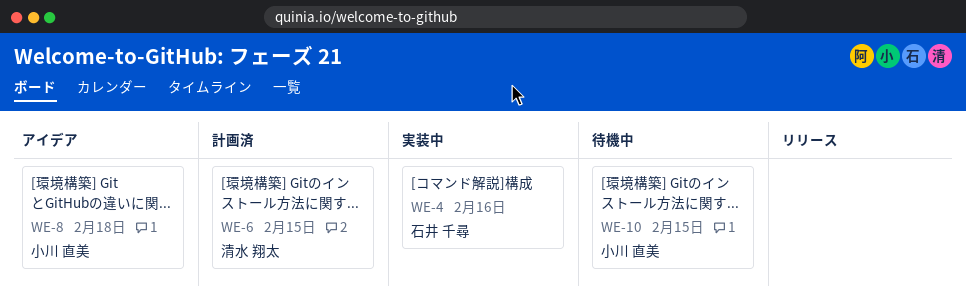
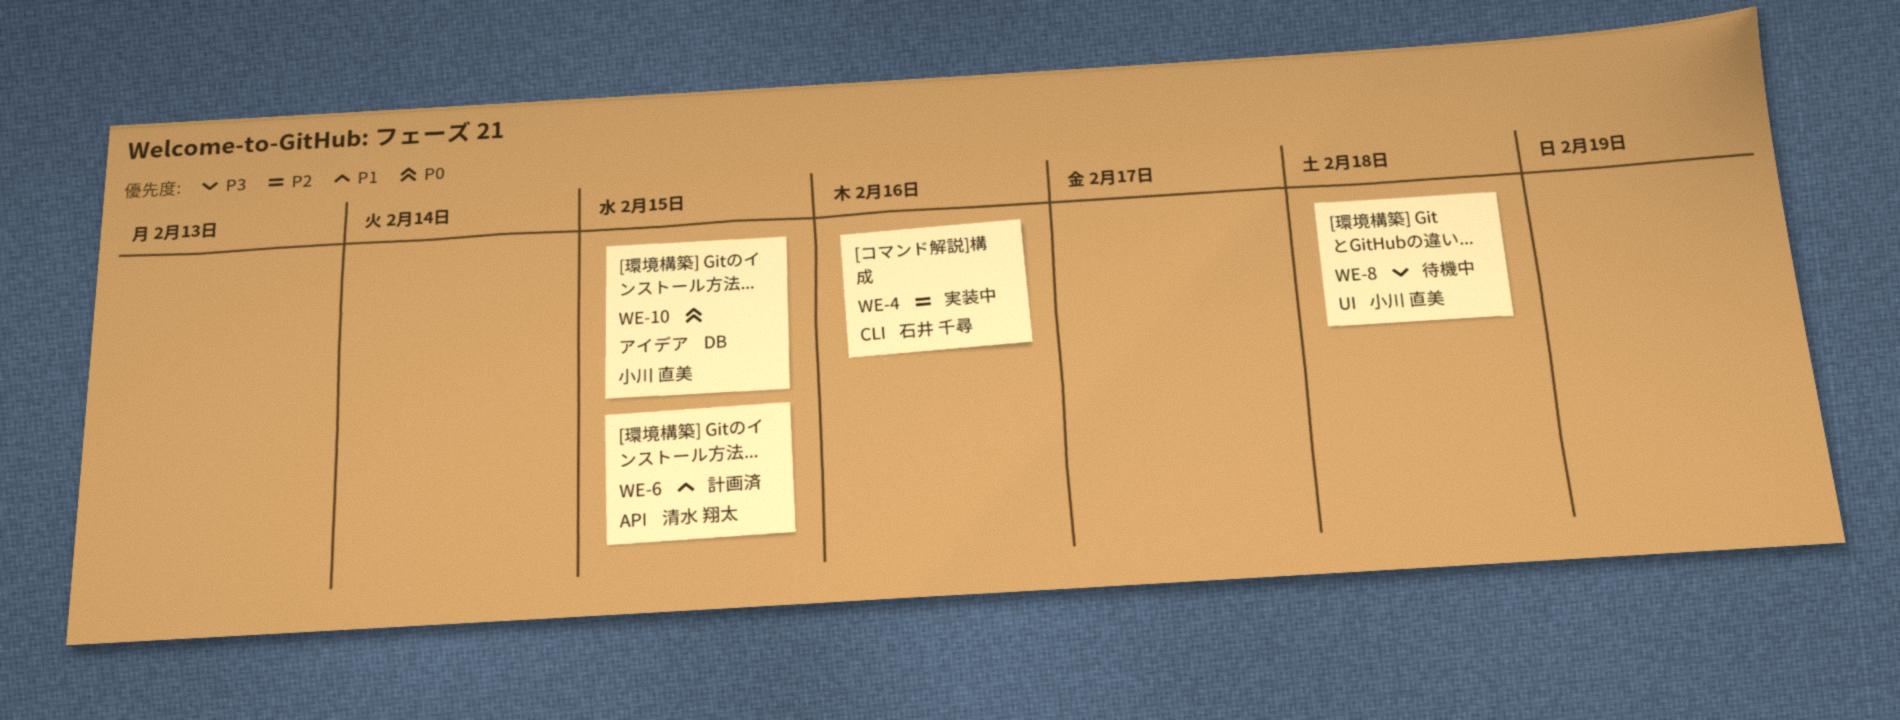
WE-8, status: アイデア -> 待機中
WE-10, status: 待機中 -> アイデア

